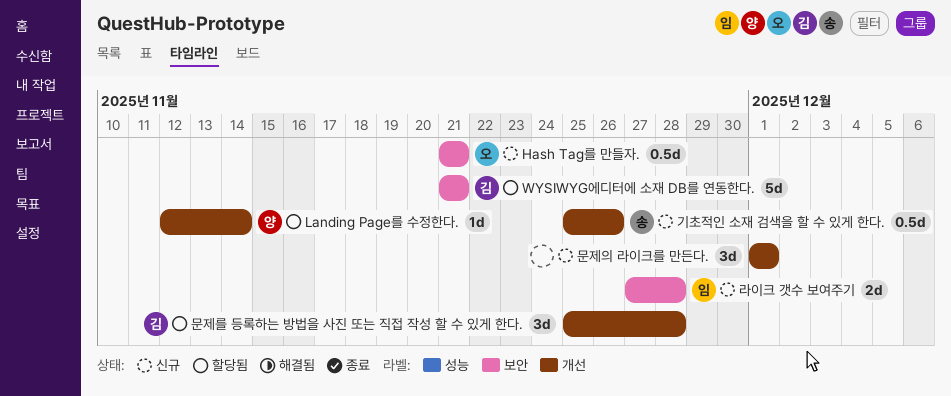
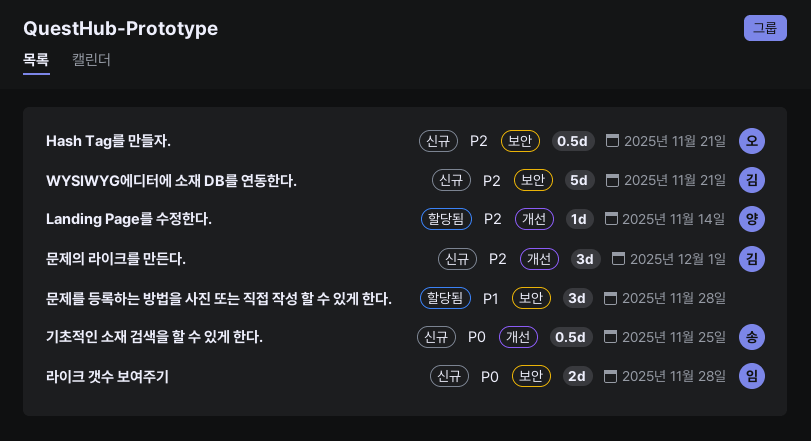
WYSIWYG에디터에 소재 DB를 연동한다., status: 할당됨 -> 신규
기초적인 소재 검색을 할 수 있게 한다., due: Nov 26 -> Nov 25
문제를 등록하는 방법을 사진 또는 직접 작성 할 수 있게 한다., owner: 김 -> none
문제를 등록하는 방법을 사진 또는 직접 작성 할 수 있게 한다., label: 개선 -> 보안
문제의 라이크를 만든다., owner: none -> 김

